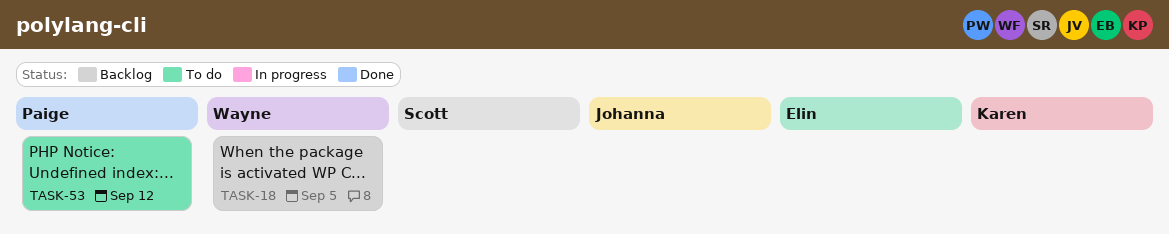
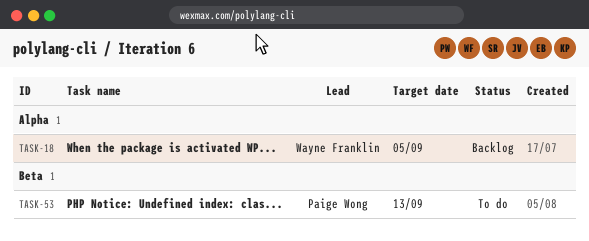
TASK-53, due: Sep 12 -> Sep 13

